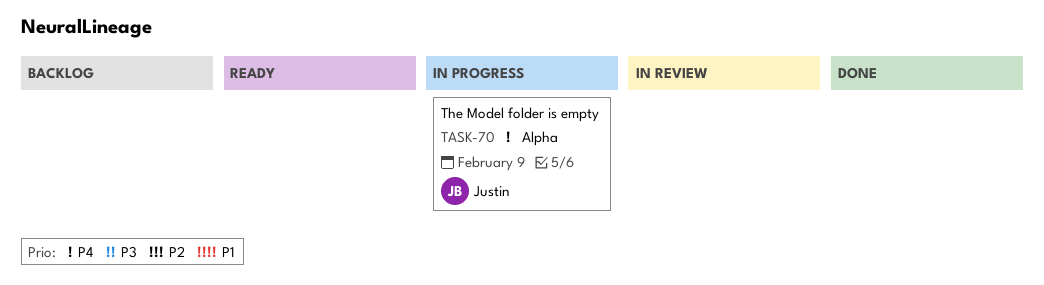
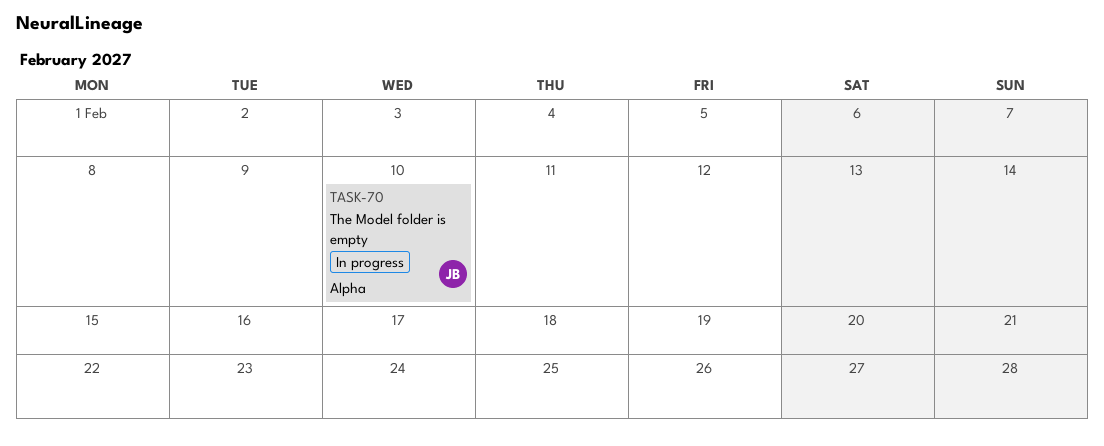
TASK-70, due: Feb 9 -> Feb 10

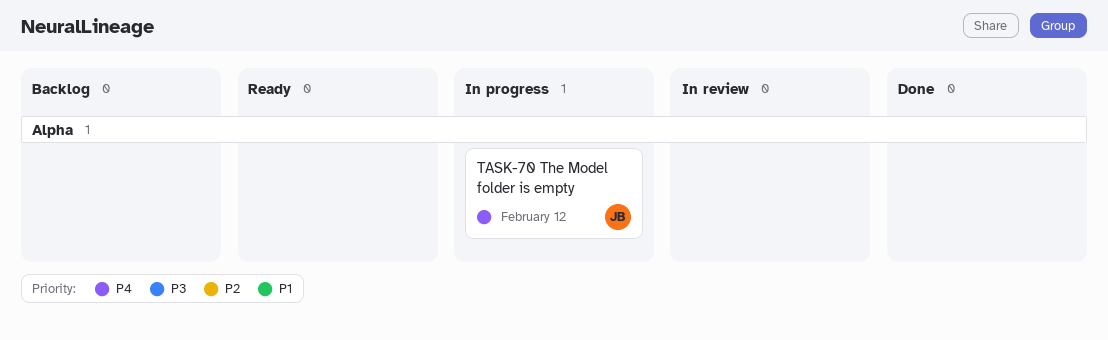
TASK-70, due: Feb 10 -> Feb 12

